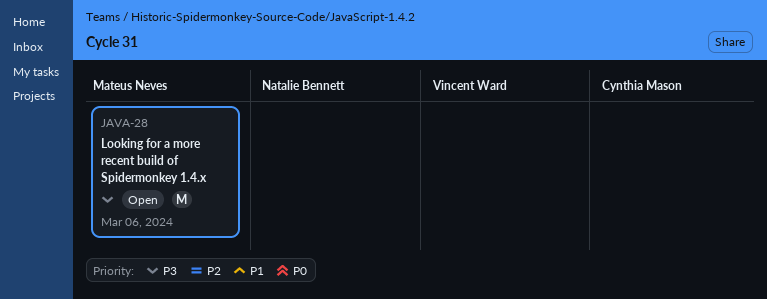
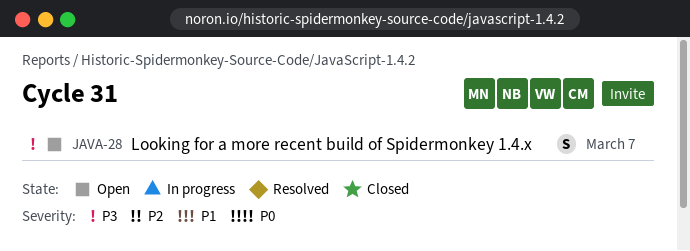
JAVA-28, estimate: M -> S
JAVA-28, due: Mar 6 -> Mar 7

